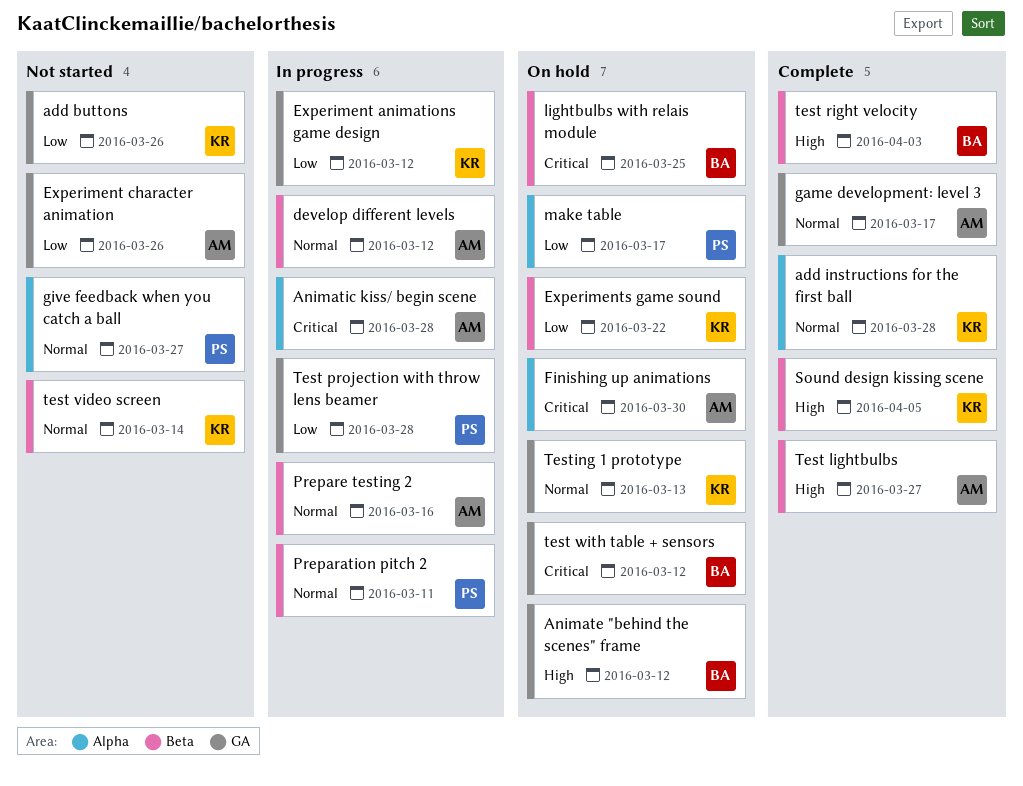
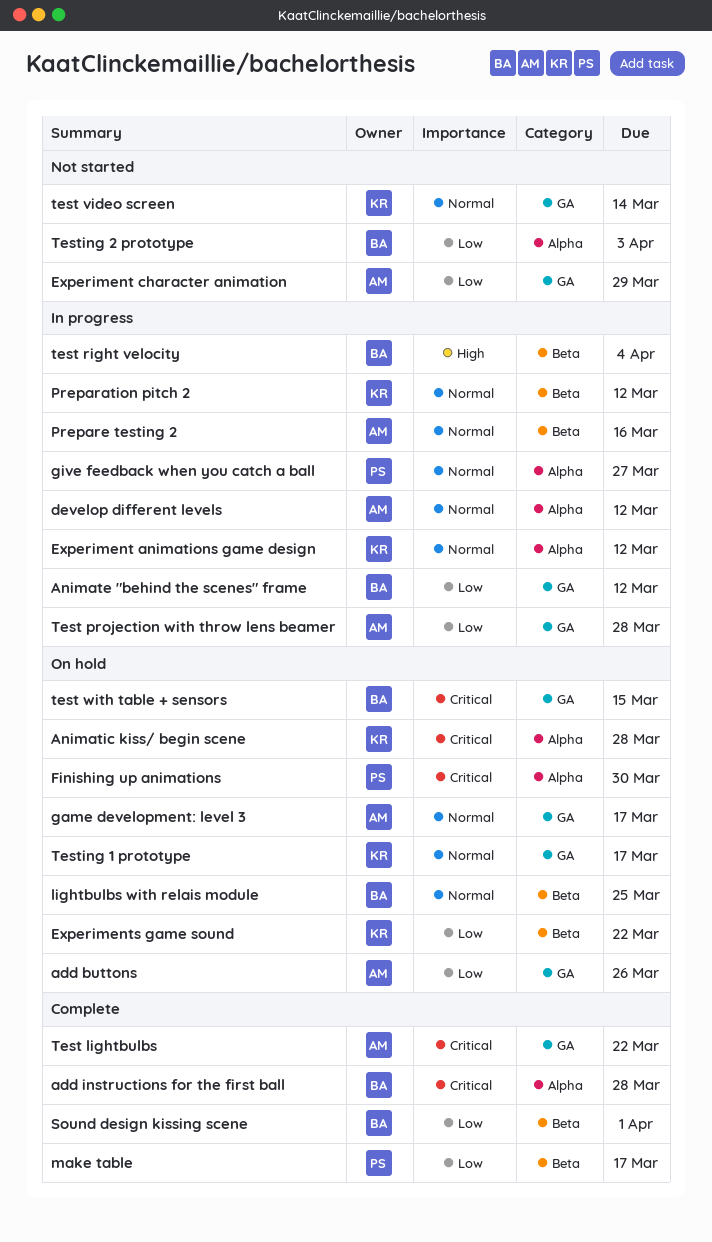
add buttons, status: Not started -> On hold
add buttons, owner: KR -> AM
add instructions for the first ball, owner: KR -> BA
add instructions for the first ball, priority: Normal -> Critical
Animate "behind the scenes" frame, status: On hold -> In progress
Animate "behind the scenes" frame, priority: High -> Low
Animatic kiss/ begin scene, status: In progress -> On hold
Animatic kiss/ begin scene, owner: AM -> KR
develop different levels, label: Beta -> Alpha
Experiment animations game design, priority: Low -> Normal
Experiment animations game design, label: GA -> Alpha
Experiment character animation, due: Mar 26 -> Mar 29
Finishing up animations, owner: AM -> PS
game development: level 3, status: Complete -> On hold
give feedback when you catch a ball, status: Not started -> In progress
lightbulbs with relais module, priority: Critical -> Normal
make table, status: On hold -> Complete
make table, label: Alpha -> Beta
Preparation pitch 2, owner: PS -> KR
Preparation pitch 2, due: Mar 11 -> Mar 12
Sound design kissing scene, owner: KR -> BA
Sound design kissing scene, priority: High -> Low
Sound design kissing scene, due: Apr 5 -> Apr 1
Test lightbulbs, priority: High -> Critical
Test lightbulbs, label: Beta -> GA
Test lightbulbs, due: Mar 27 -> Mar 22
Test projection with throw lens beamer, owner: PS -> AM
test right velocity, status: Complete -> In progress
test right velocity, due: Apr 3 -> Apr 4
test video screen, label: Beta -> GA
test with table + sensors, due: Mar 12 -> Mar 15
Testing 1 prototype, due: Mar 13 -> Mar 17
Testing 2 prototype: none -> present

